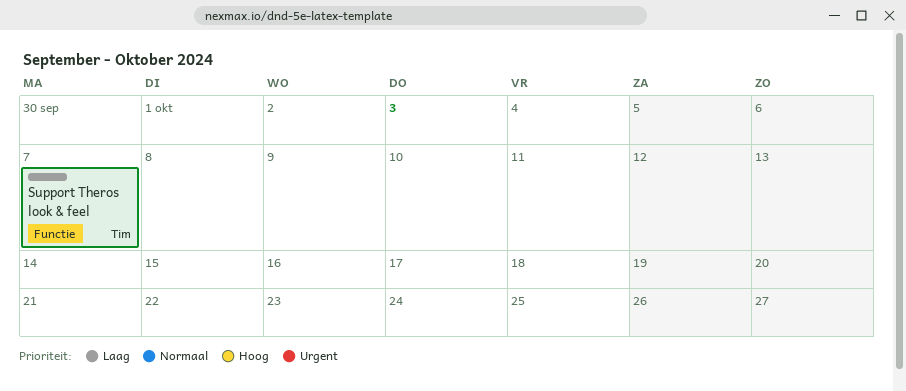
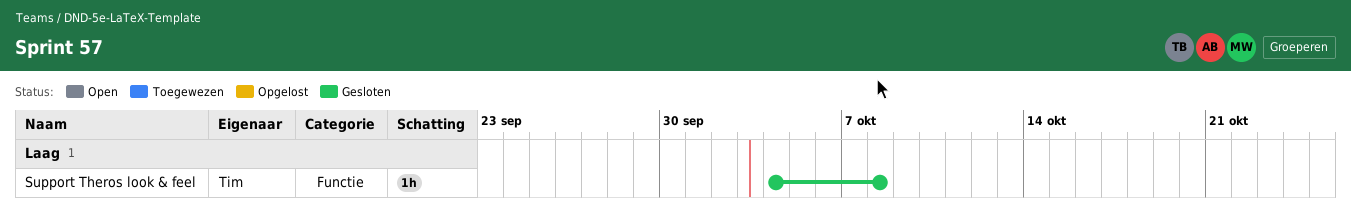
Support Theros look & feel, due: Oct 7 -> Oct 8

